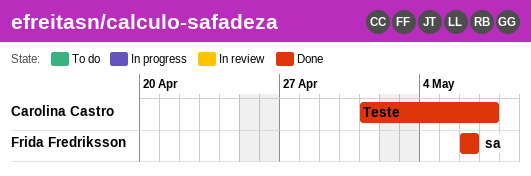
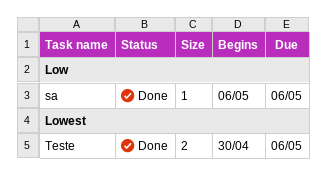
Teste, start: May 1 -> Apr 30
Teste, due: May 7 -> May 6

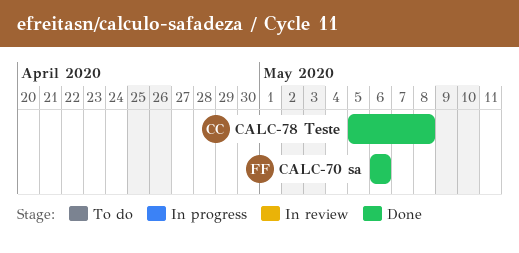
Teste, start: Apr 30 -> May 5
Teste, due: May 6 -> May 8

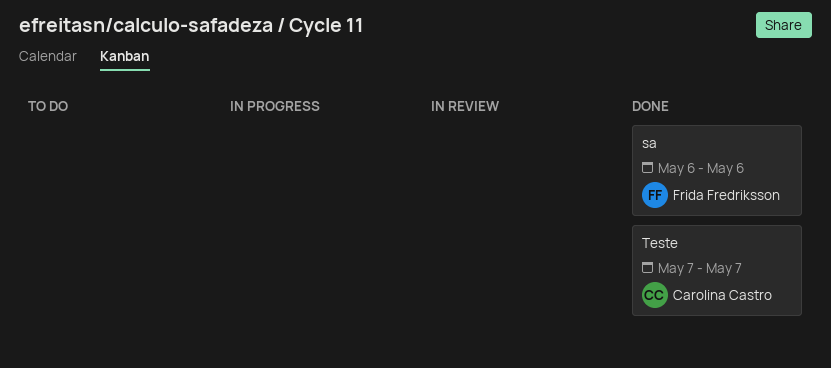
Teste, start: May 5 -> May 7
Teste, due: May 8 -> May 7

